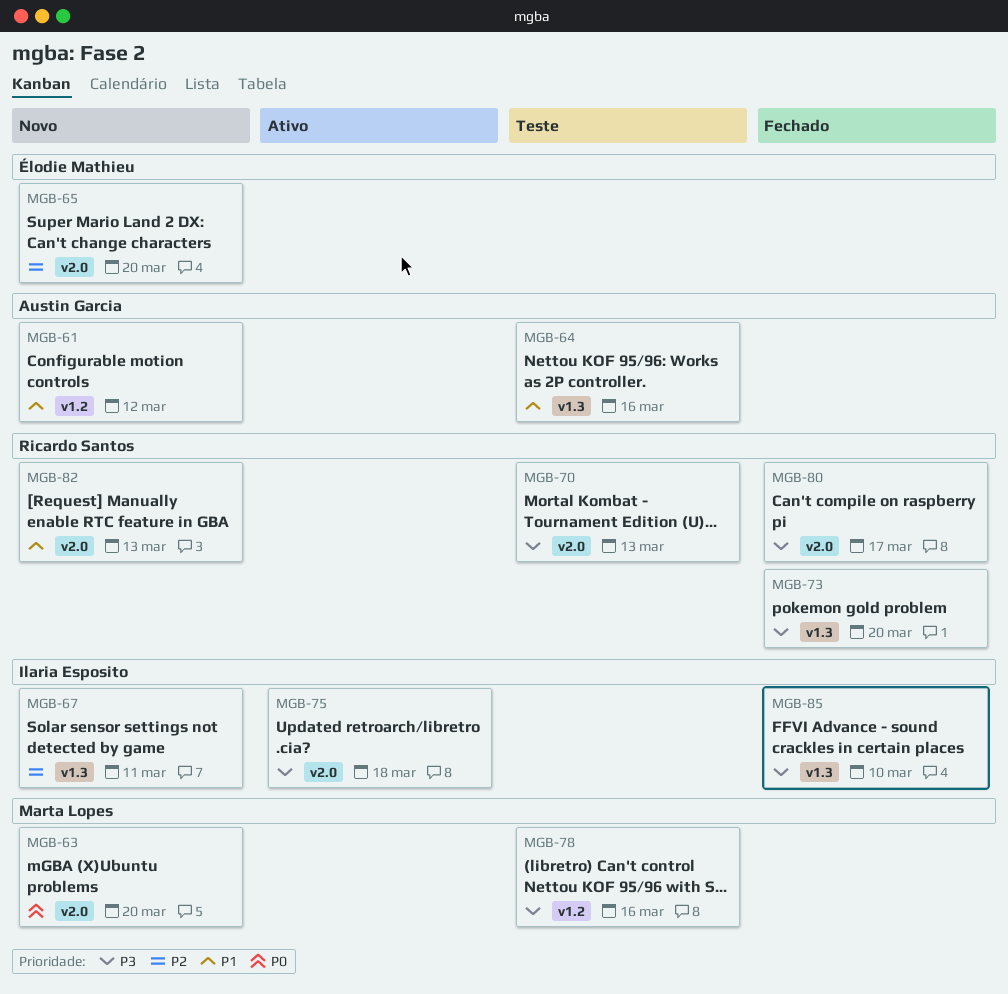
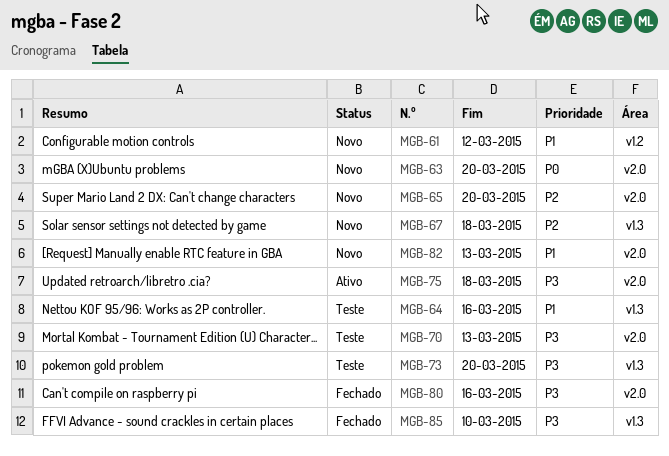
MGB-67, due: Mar 11 -> Mar 18
MGB-73, status: Fechado -> Teste
MGB-78: present -> none
MGB-80, due: Mar 17 -> Mar 16

